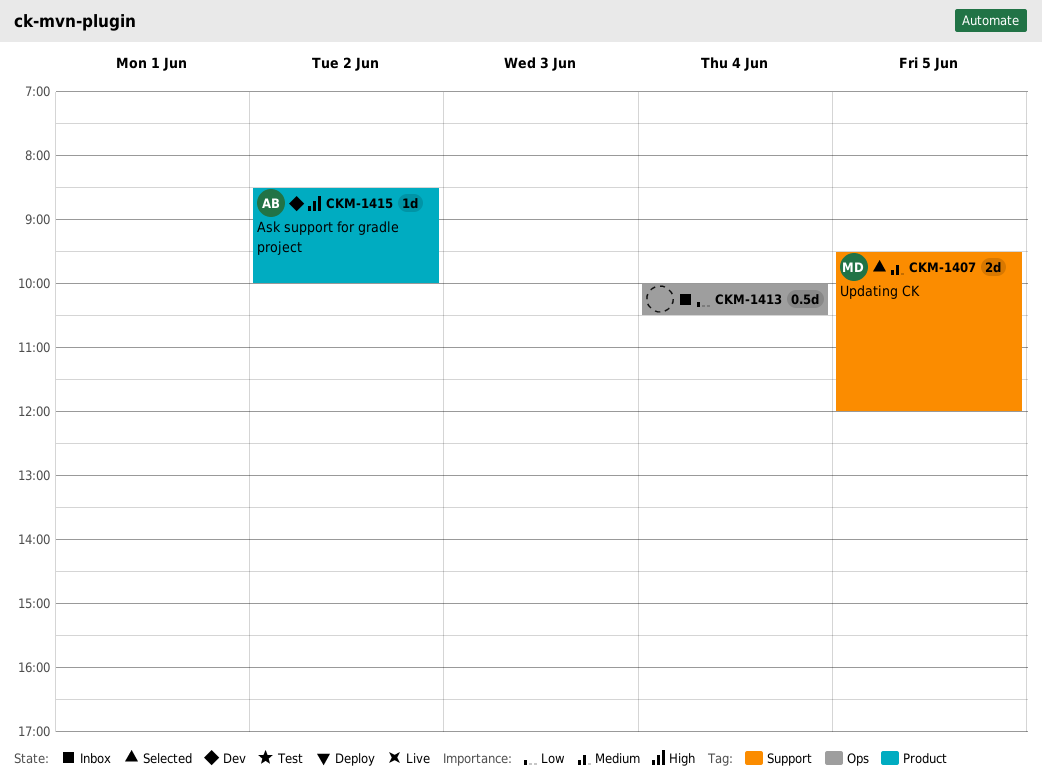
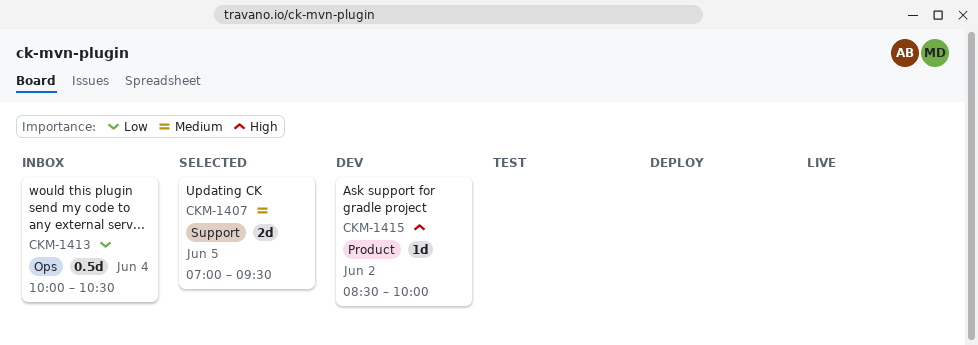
CKM-1407, begins: 09:30 -> 07:00
CKM-1407, ends: 12:00 -> 09:30

